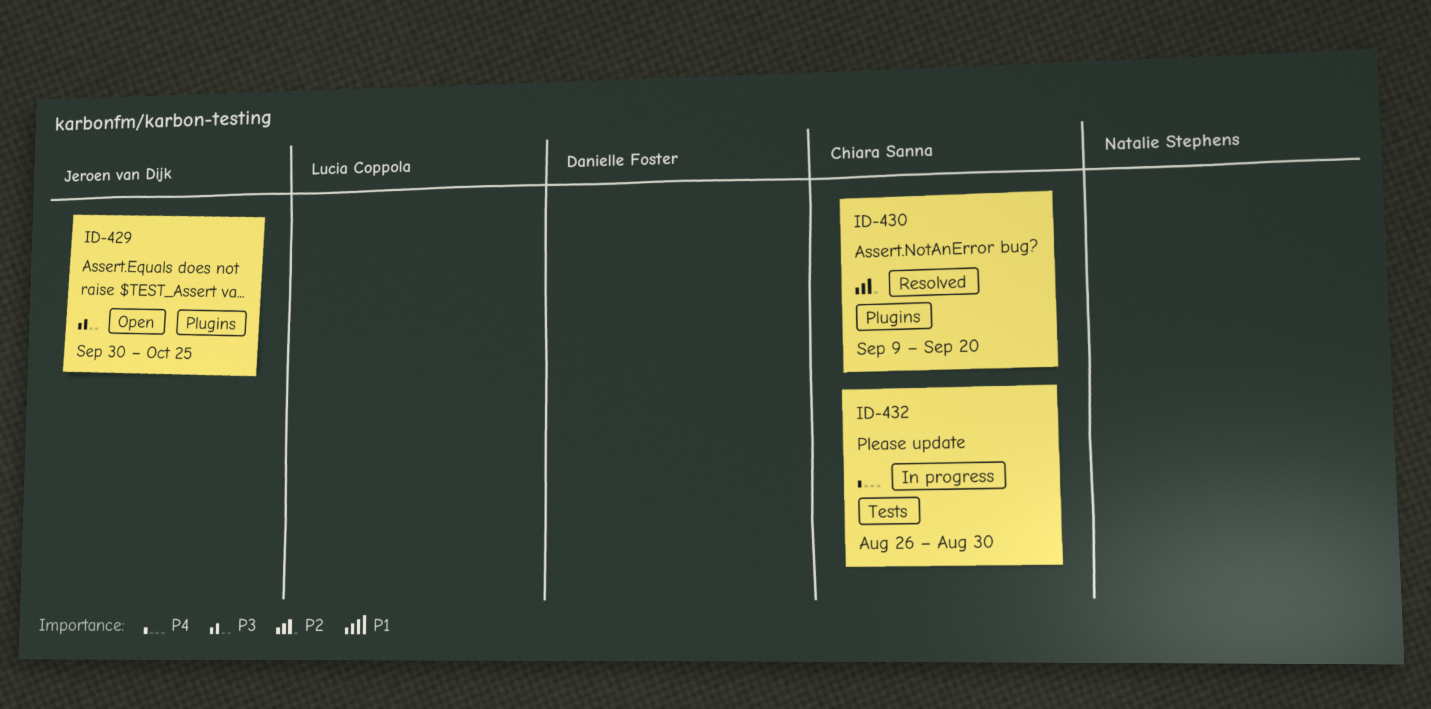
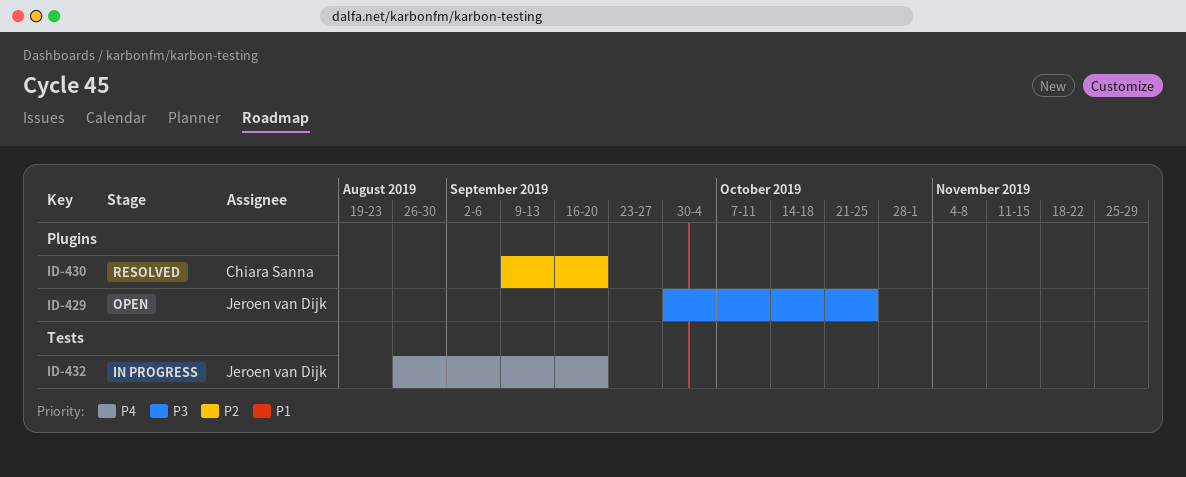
ID-432, owner: Chiara Sanna -> Jeroen van Dijk
ID-432, due: Aug 30 -> Sep 20

